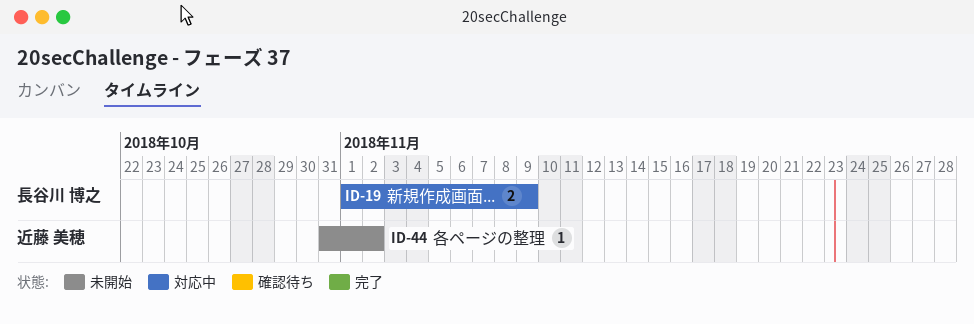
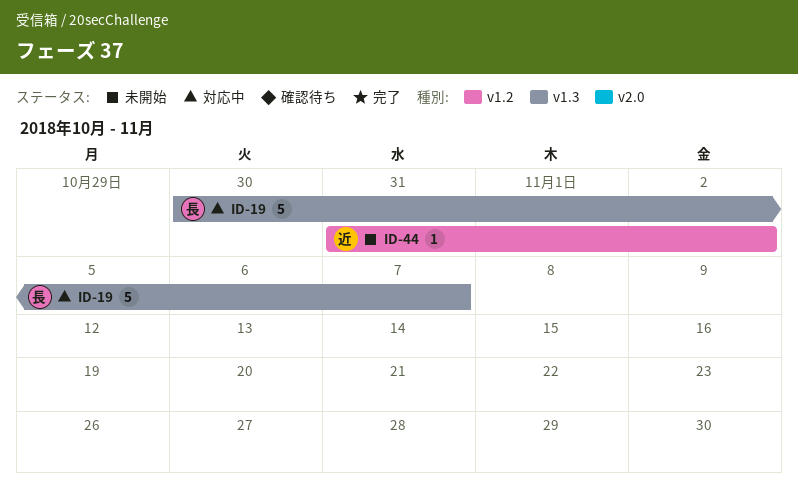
ID-19, estimate: 2 -> 5
ID-19, start: Nov 1 -> Oct 30
ID-19, due: Nov 9 -> Nov 7

